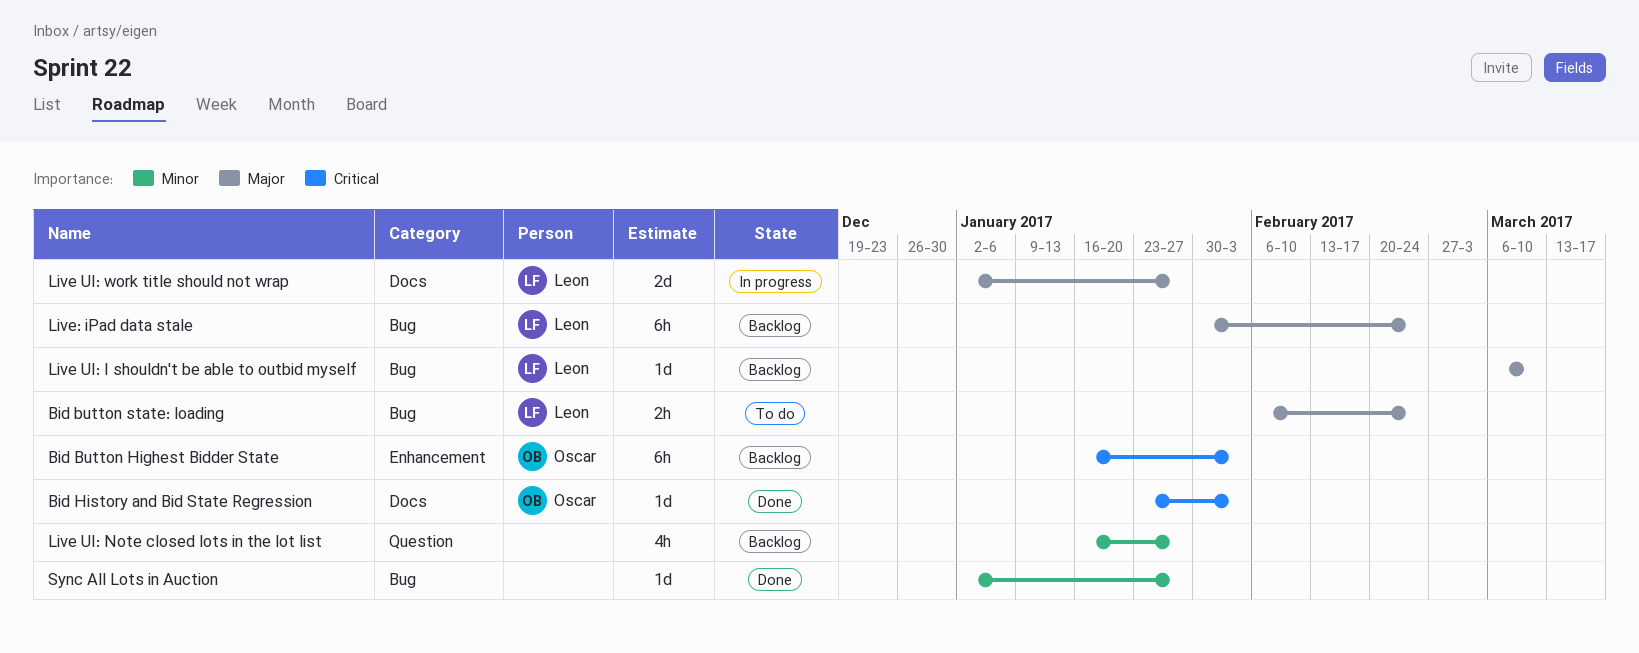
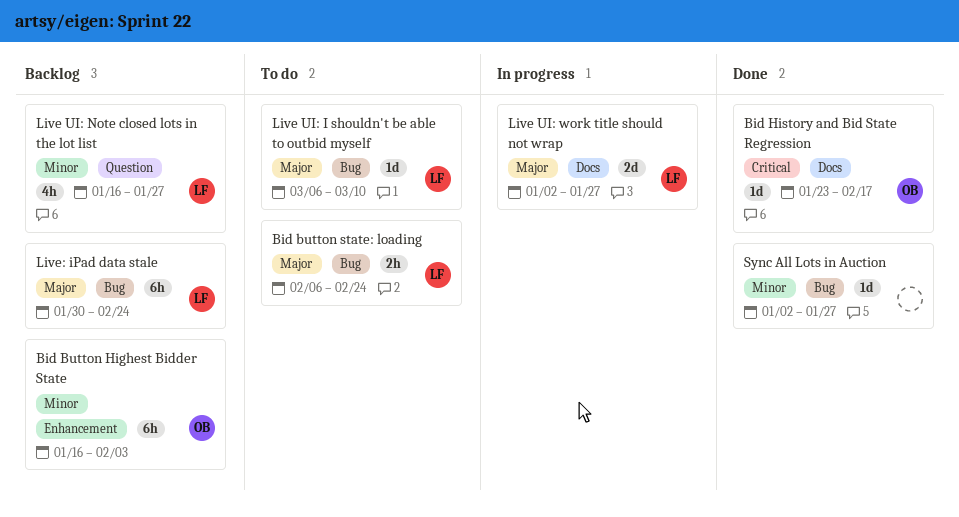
Bid Button Highest Bidder State, priority: Critical -> Minor
Bid History and Bid State Regression, due: Feb 3 -> Feb 17
Live UI: I shouldn't be able to outbid myself, status: Backlog -> To do
Live UI: Note closed lots in the lot list, owner: none -> Leon

